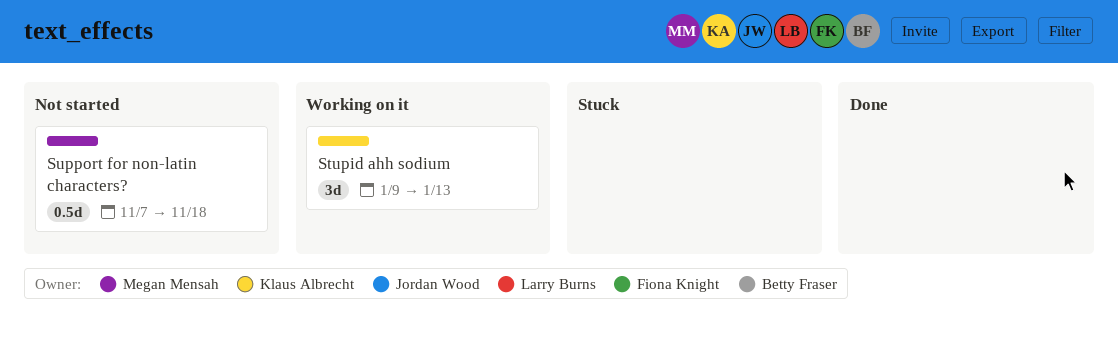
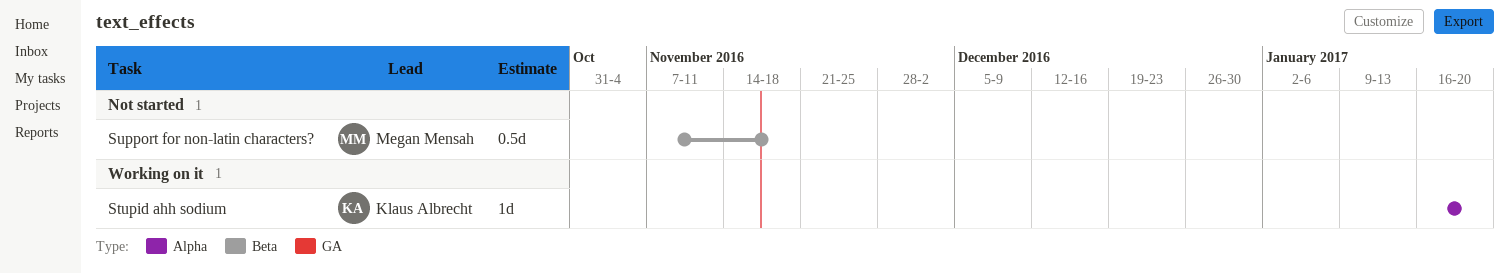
Stupid ahh sodium, estimate: 3d -> 1d
Stupid ahh sodium, start: Jan 9 -> Jan 16
Stupid ahh sodium, due: Jan 13 -> Jan 20

